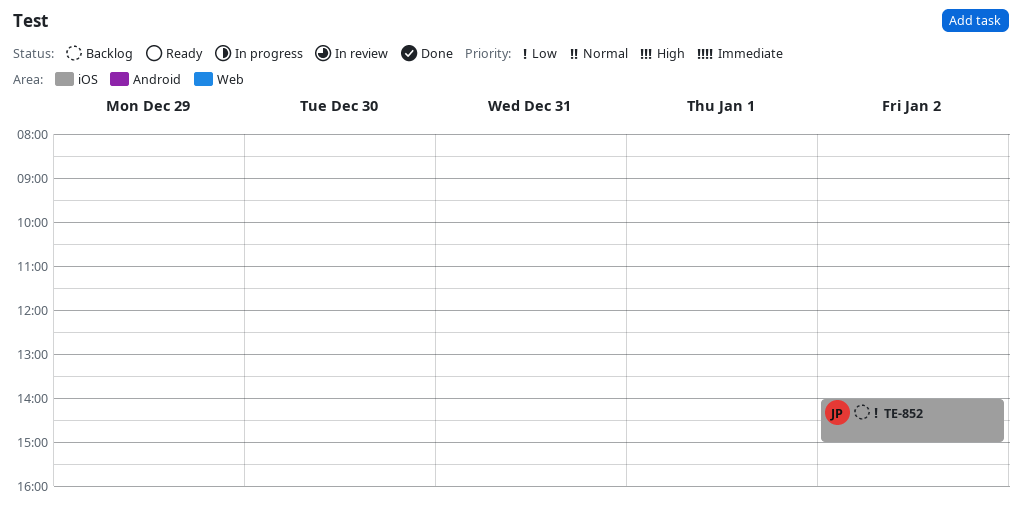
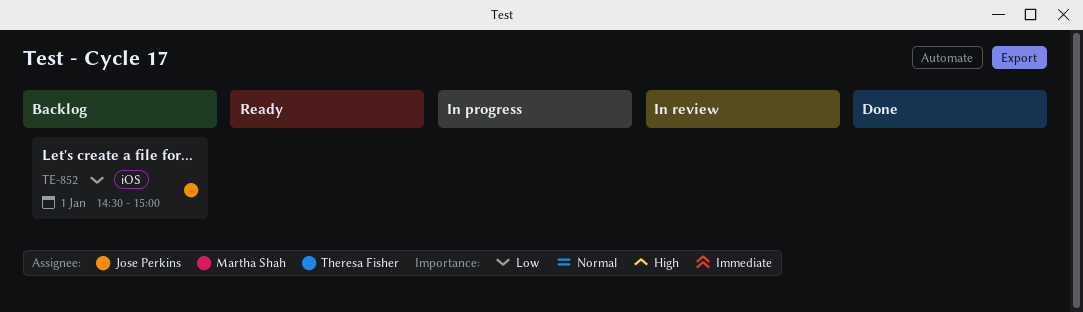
TE-852, day: Jan 2 -> Jan 1
TE-852, begins: 14:00 -> 14:30

